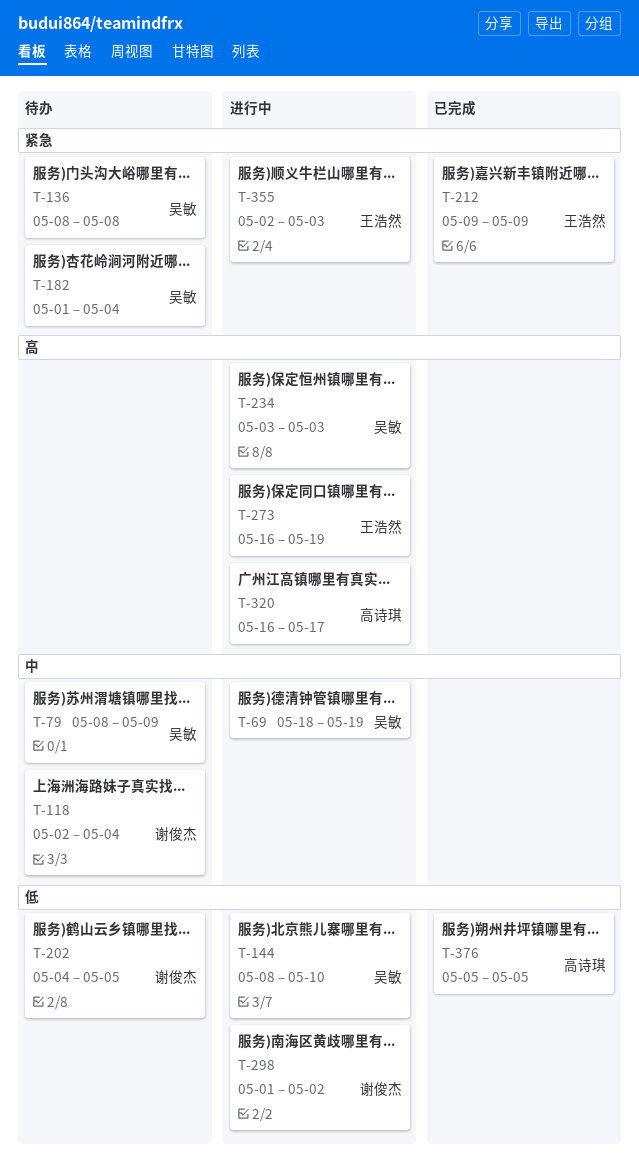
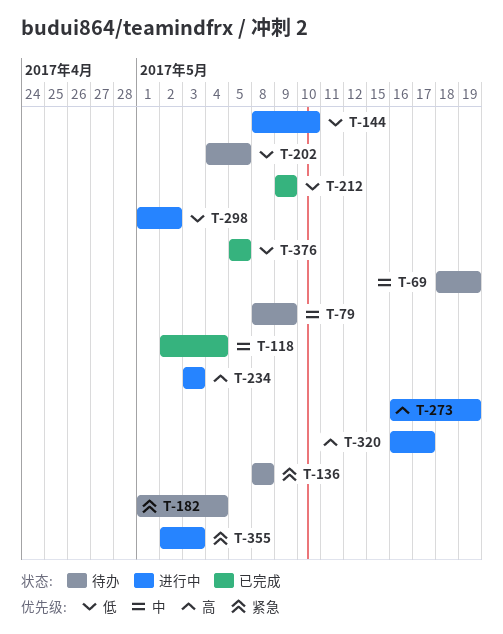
T-69, status: 进行中 -> 待办
T-118, status: 待办 -> 已完成
T-212, priority: 紧急 -> 低

